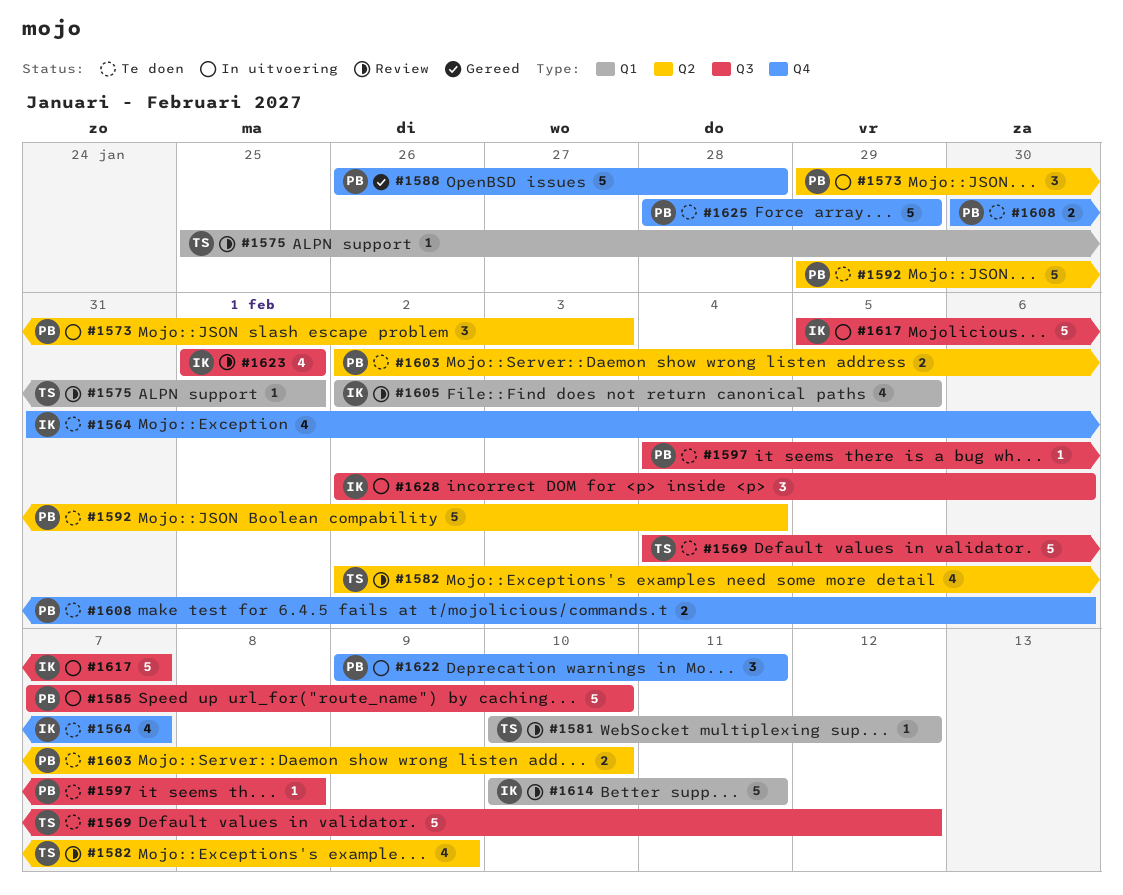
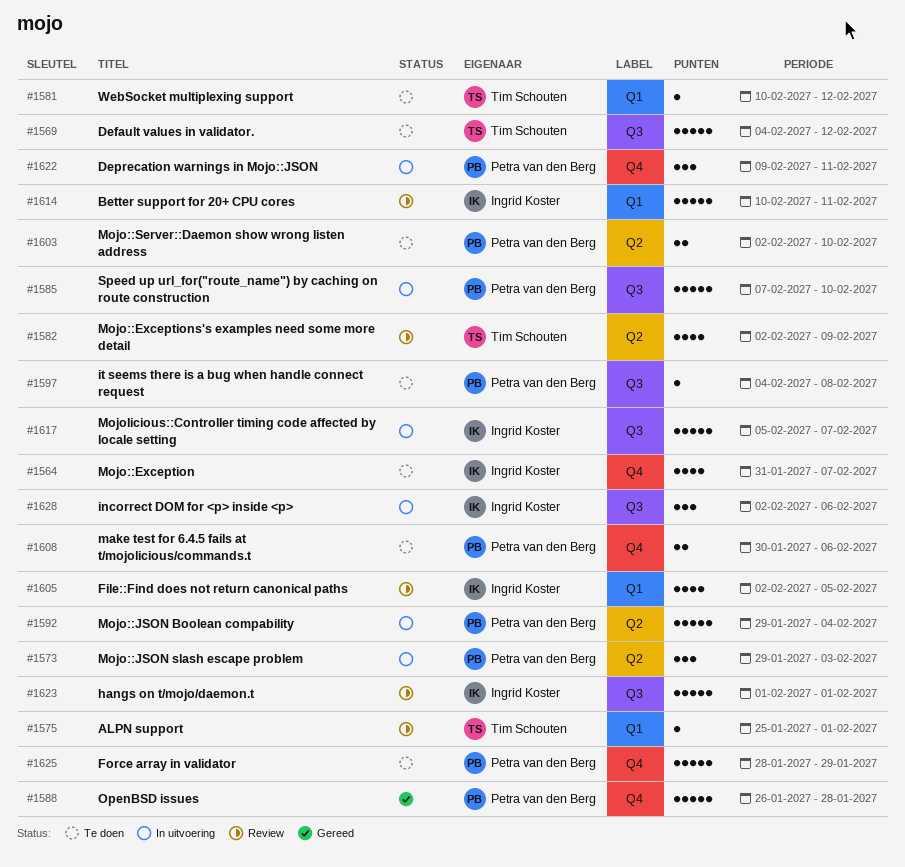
#1581, status: Review -> Te doen
#1592, status: Te doen -> In uitvoering
#1623, estimate: 4 -> 5

